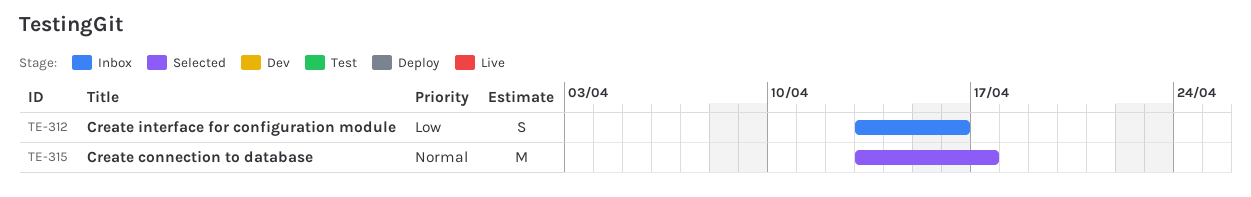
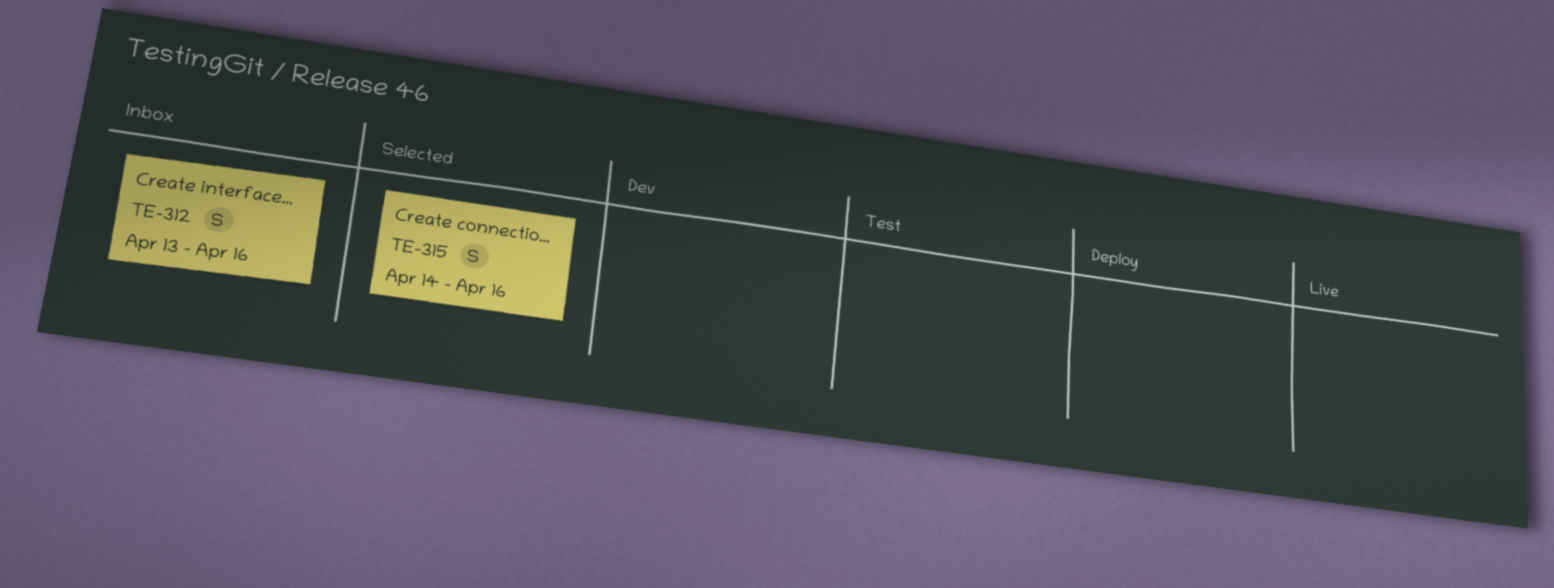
TE-315, estimate: M -> S
TE-315, start: Apr 13 -> Apr 14
TE-315, due: Apr 17 -> Apr 16

